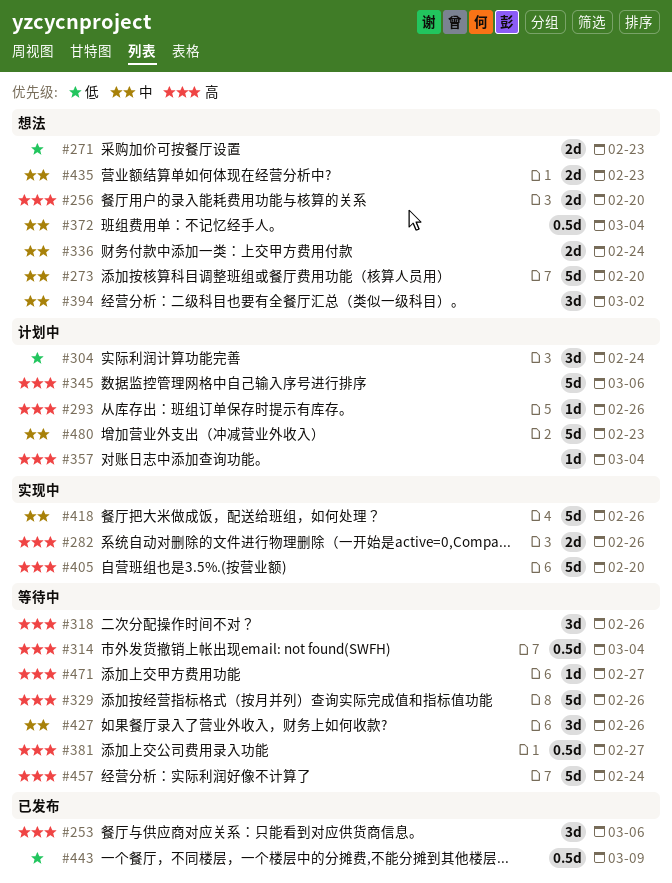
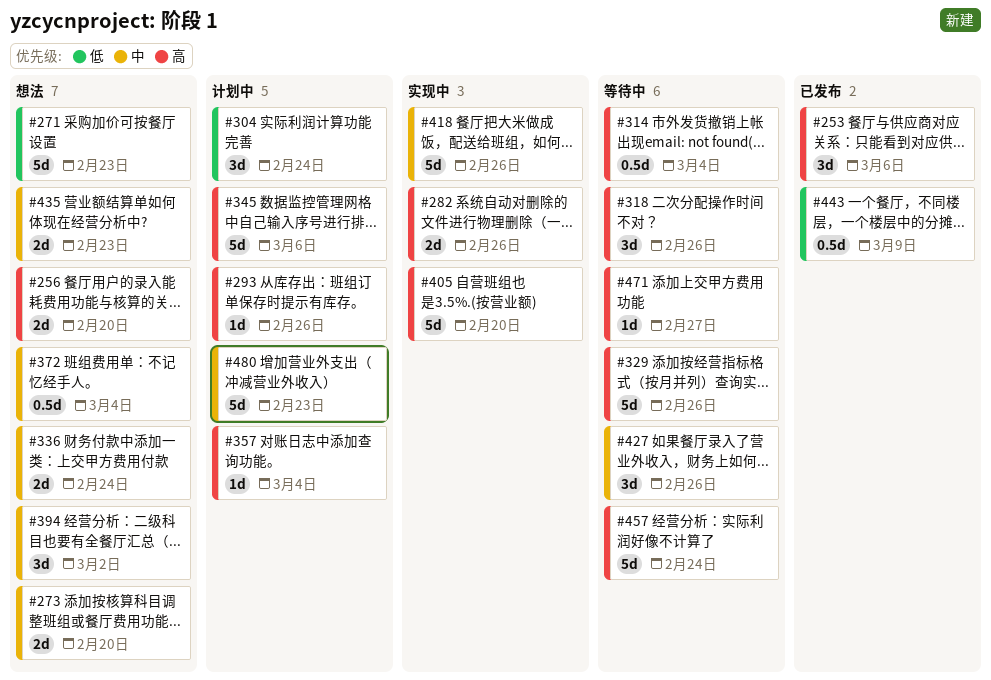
#271, estimate: 2d -> 5d
#273, estimate: 5d -> 2d
#381: present -> none

